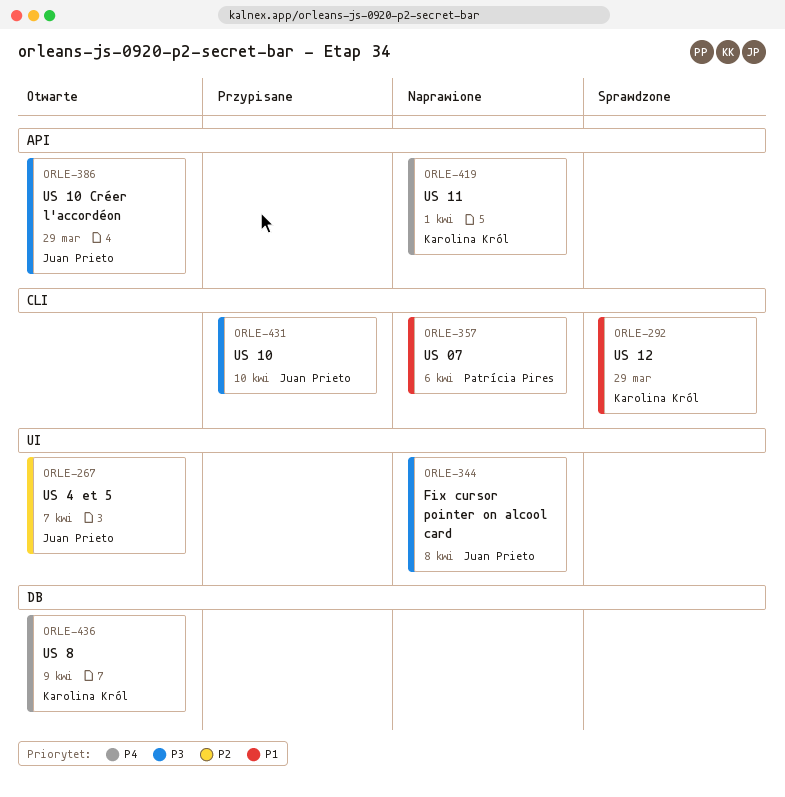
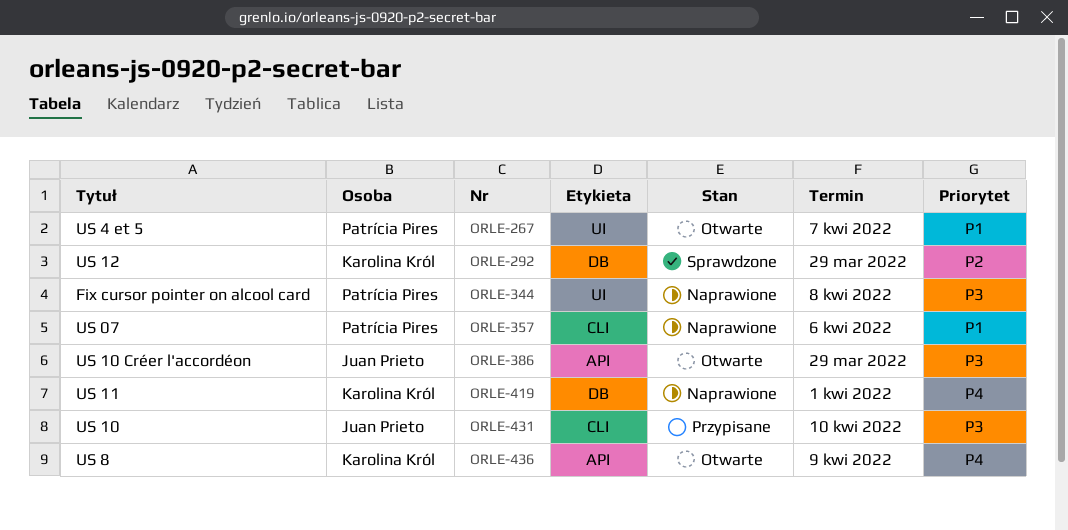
ORLE-267, owner: Juan Prieto -> Patrícia Pires
ORLE-267, priority: P2 -> P1
ORLE-292, priority: P1 -> P2
ORLE-292, label: CLI -> DB
ORLE-344, owner: Juan Prieto -> Patrícia Pires
ORLE-419, label: API -> DB
ORLE-436, label: DB -> API

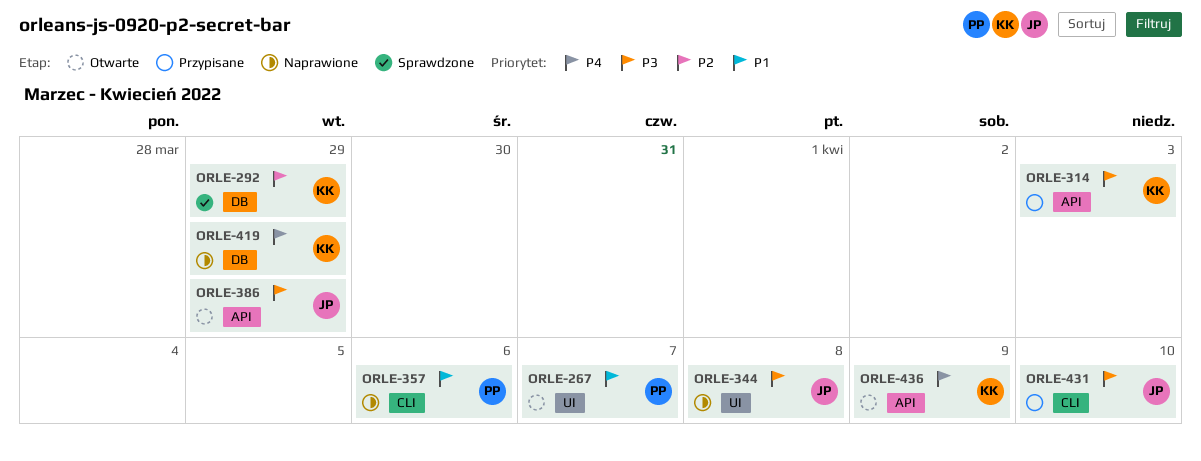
ORLE-314: none -> present
ORLE-344, owner: Patrícia Pires -> Juan Prieto
ORLE-419, due: Apr 1 -> Mar 29

